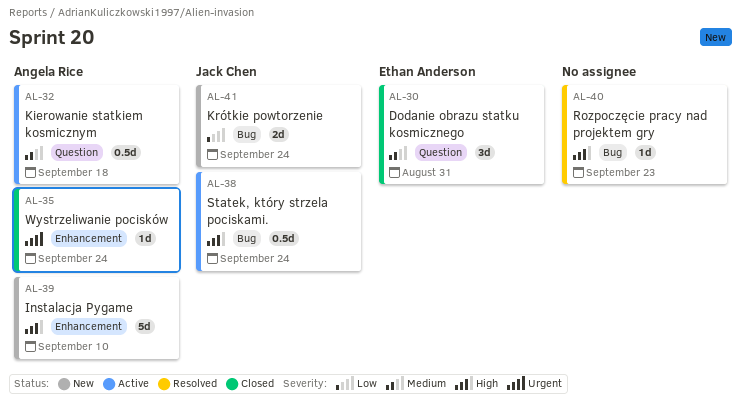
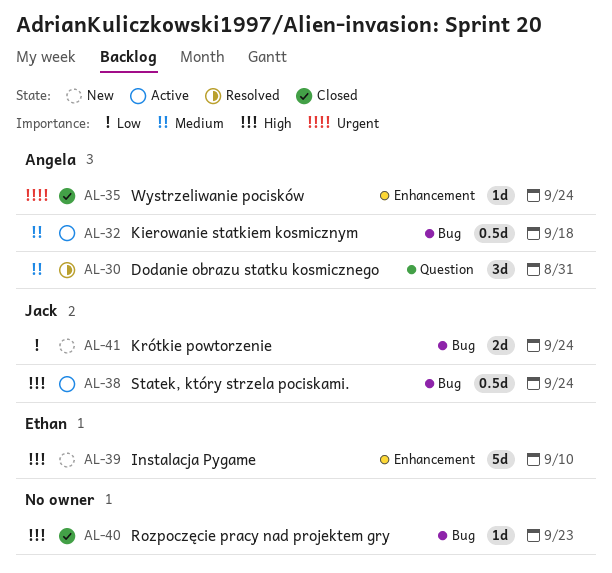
AL-30, status: Closed -> Resolved
AL-30, owner: Ethan Anderson -> Angela Rice
AL-32, label: Question -> Bug
AL-39, owner: Angela Rice -> Ethan Anderson
AL-40, status: Resolved -> Closed

